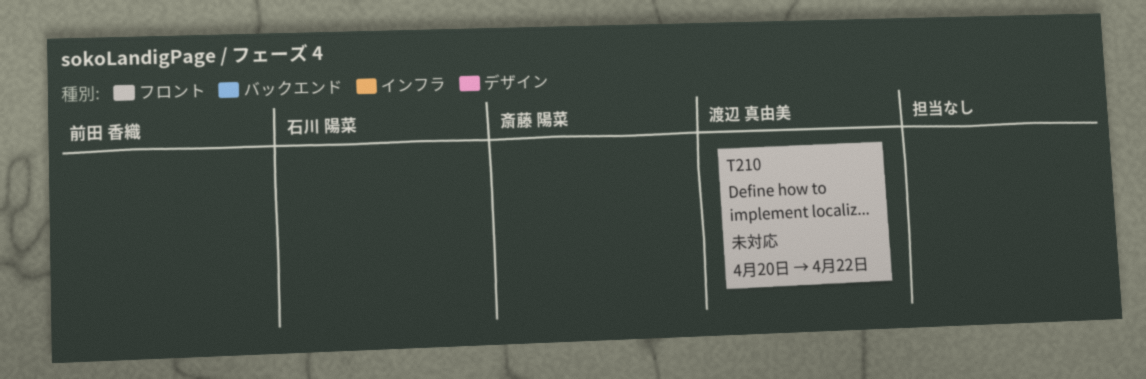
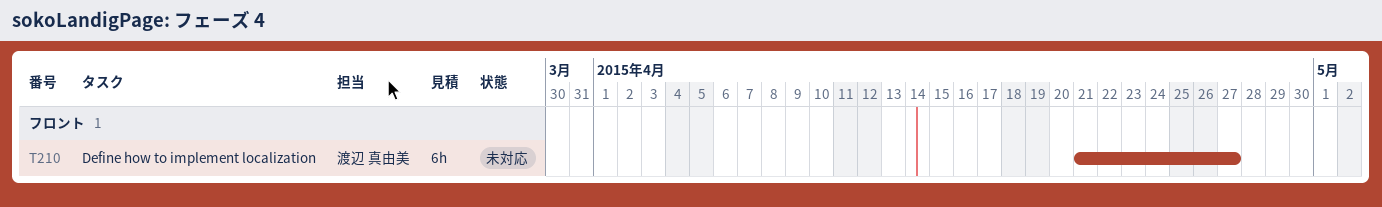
T210, start: Apr 20 -> Apr 21
T210, due: Apr 22 -> Apr 27

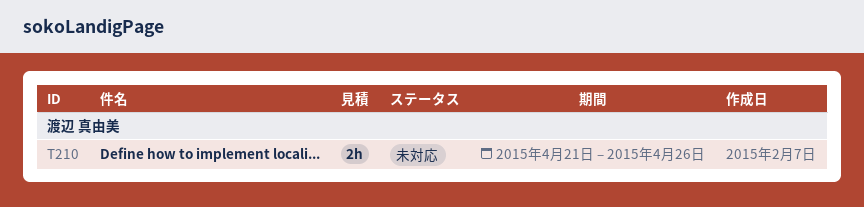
T210, estimate: 6h -> 2h
T210, due: Apr 27 -> Apr 26

